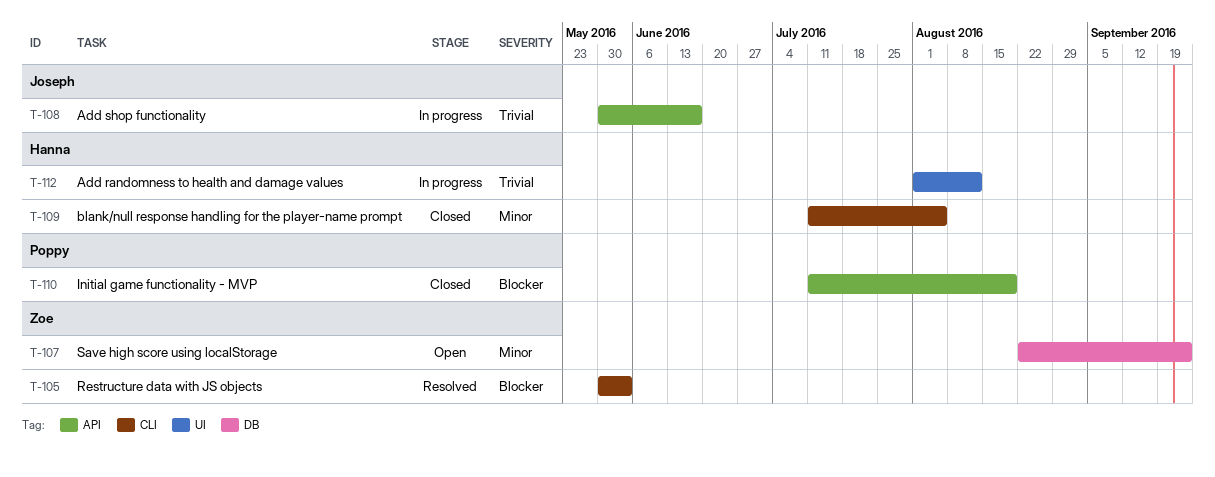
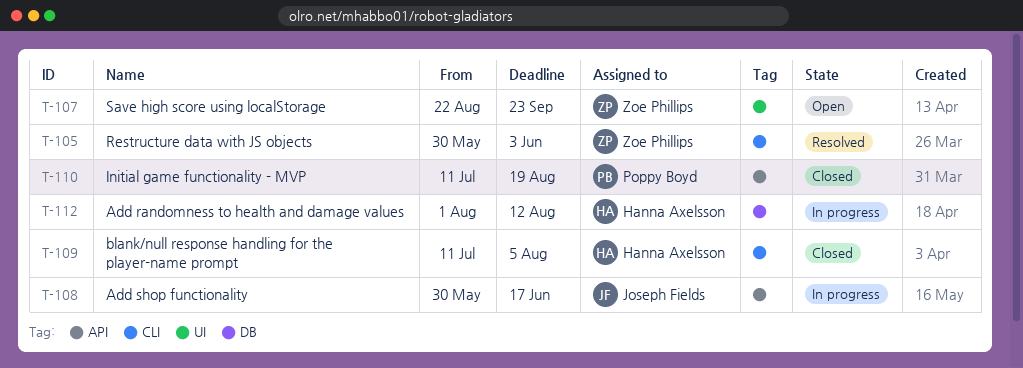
T-107, label: DB -> UI
T-112, label: UI -> DB

